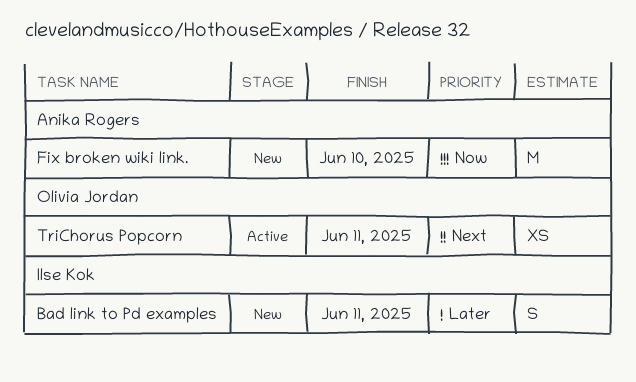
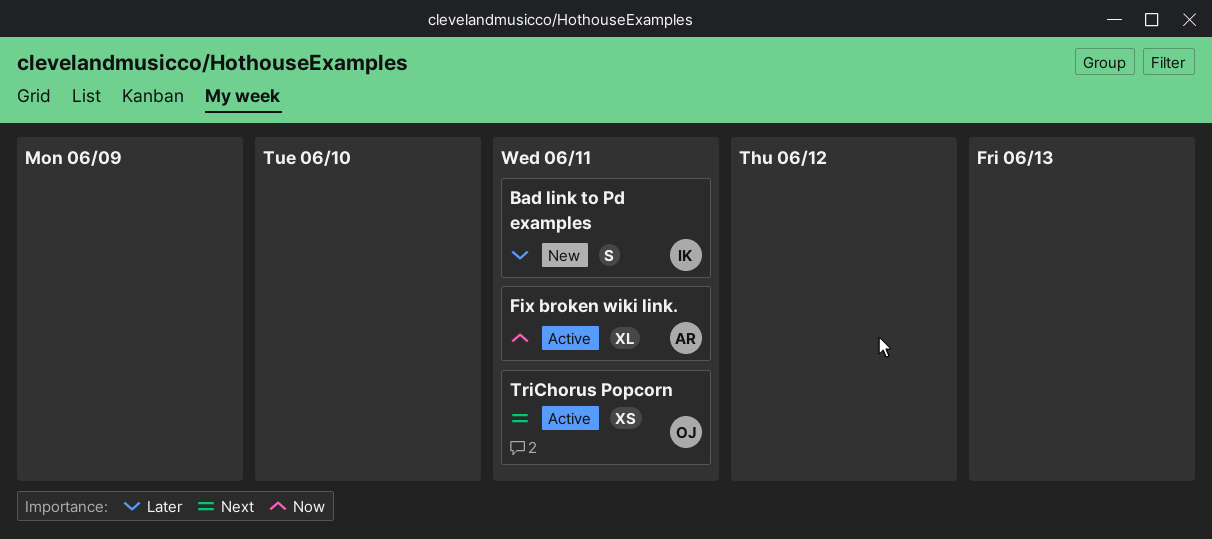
Fix broken wiki link., status: New -> Active
Fix broken wiki link., estimate: M -> XL
Fix broken wiki link., due: Jun 10 -> Jun 11

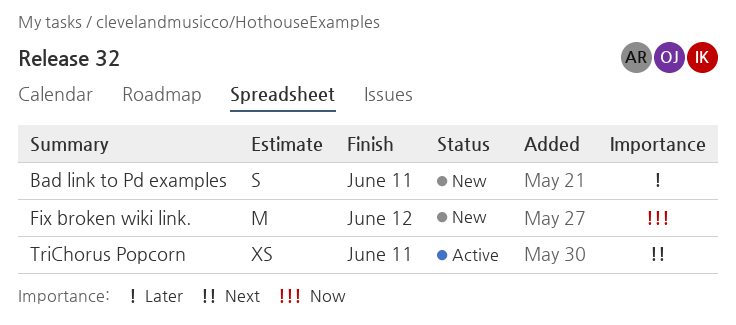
Fix broken wiki link., status: Active -> New
Fix broken wiki link., estimate: XL -> M
Fix broken wiki link., due: Jun 11 -> Jun 12

